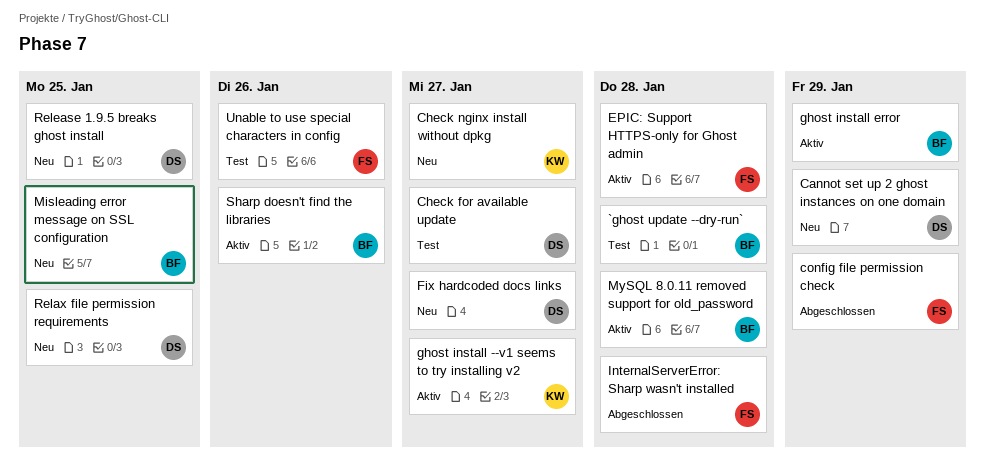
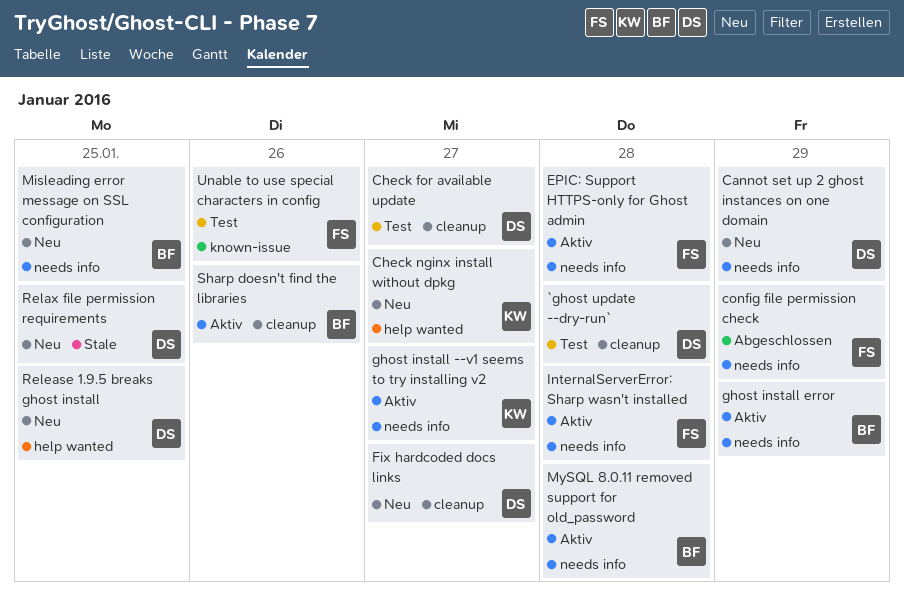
`ghost update --dry-run`, owner: BF -> DS
InternalServerError: Sharp wasn't installed, status: Abgeschlossen -> Aktiv

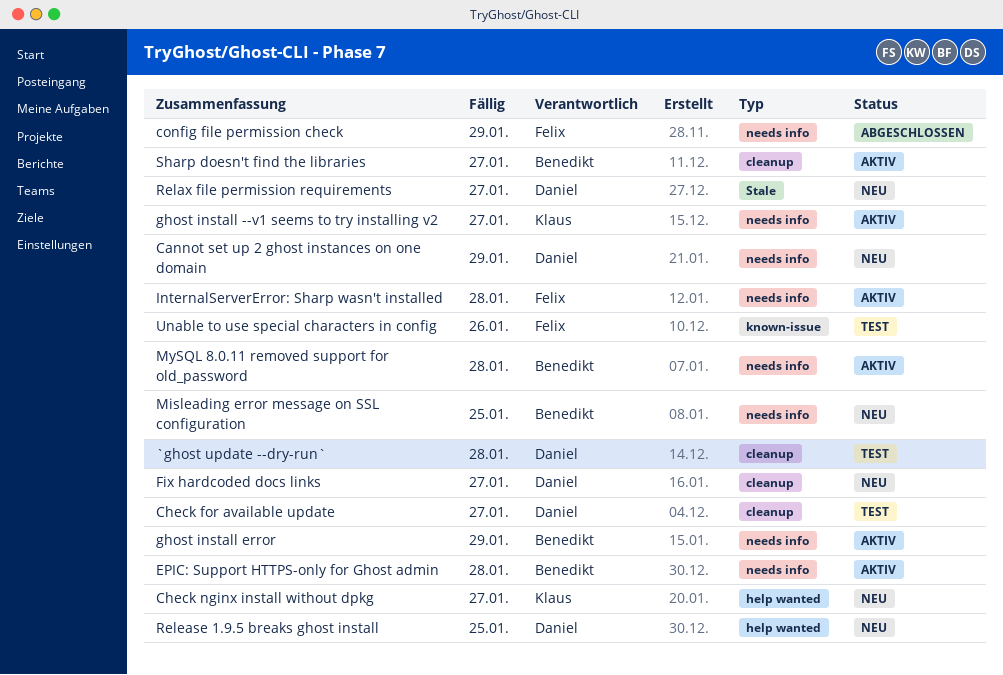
EPIC: Support HTTPS-only for Ghost admin, owner: Felix -> Benedikt
Relax file permission requirements, due: Jan 25 -> Jan 27
Sharp doesn't find the libraries, due: Jan 26 -> Jan 27

